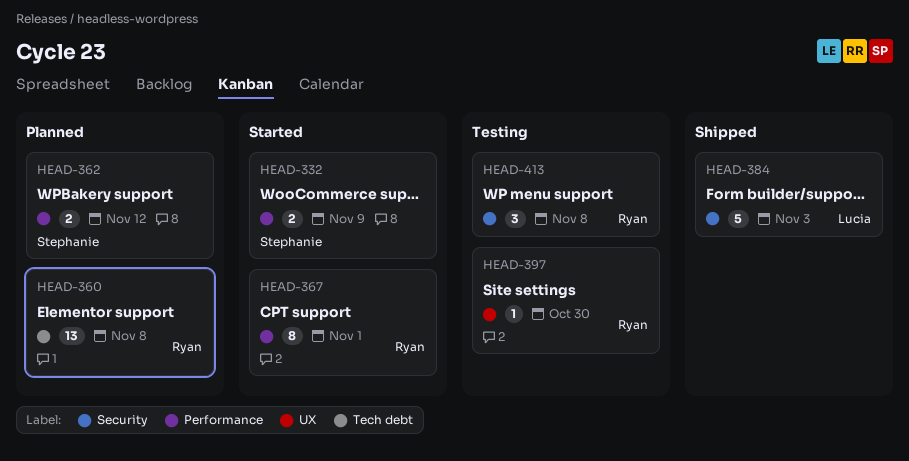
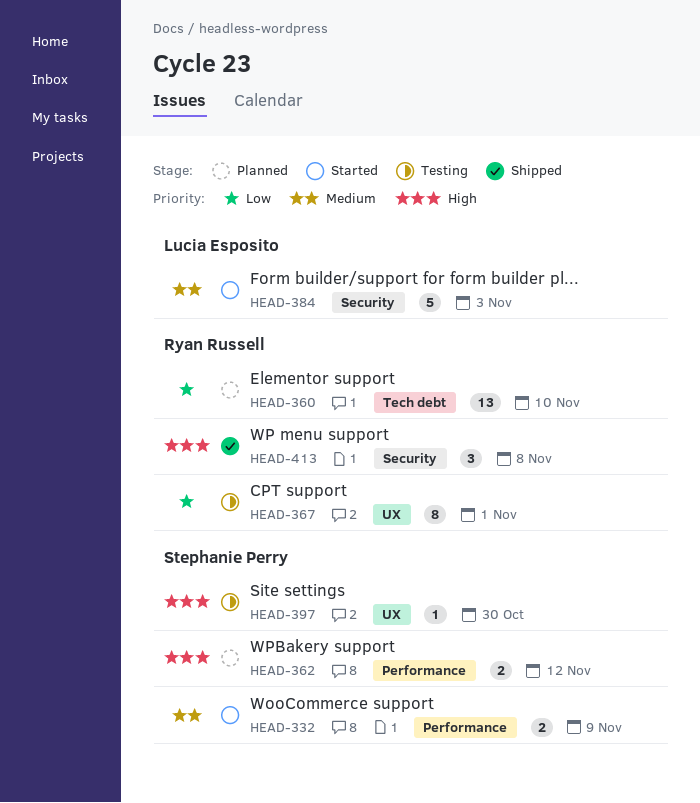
HEAD-360, due: Nov 8 -> Nov 10
HEAD-367, status: Started -> Testing
HEAD-367, label: Performance -> UX
HEAD-384, status: Shipped -> Started
HEAD-397, owner: Ryan Russell -> Stephanie Perry
HEAD-413, status: Testing -> Shipped

